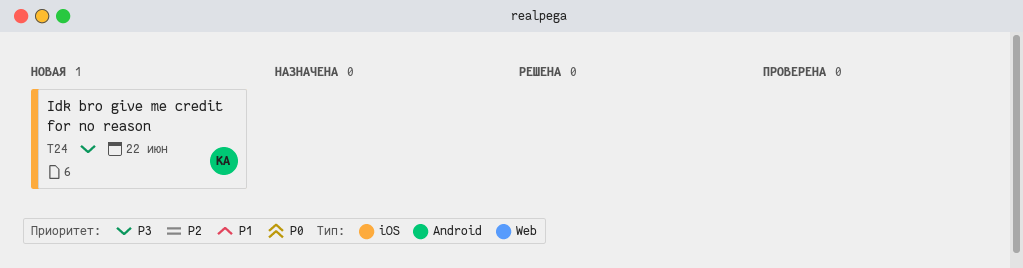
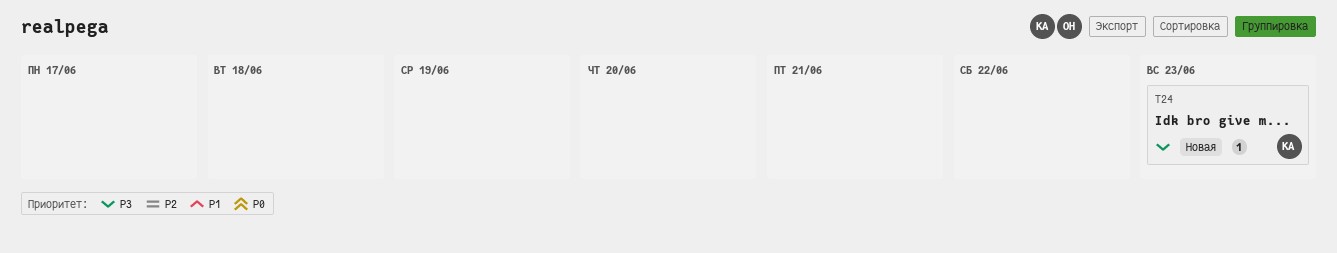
T24, due: Jun 22 -> Jun 23

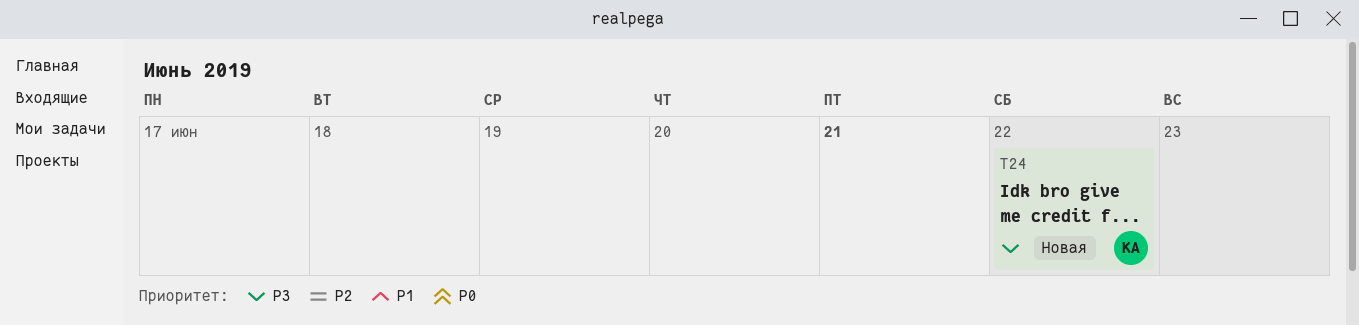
T24, due: Jun 23 -> Jun 22

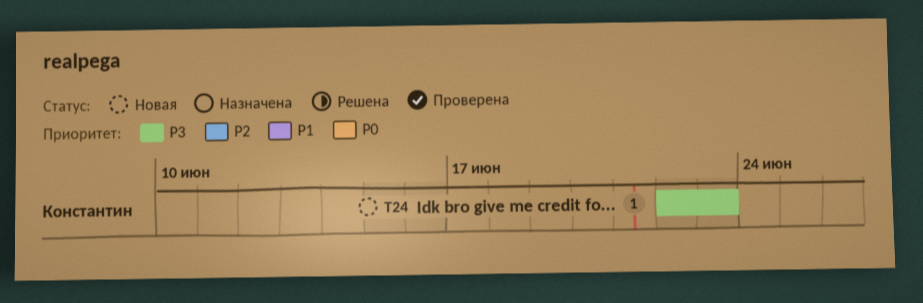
T24, due: Jun 22 -> Jun 23

